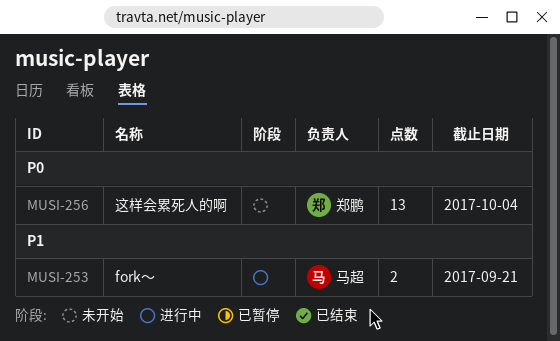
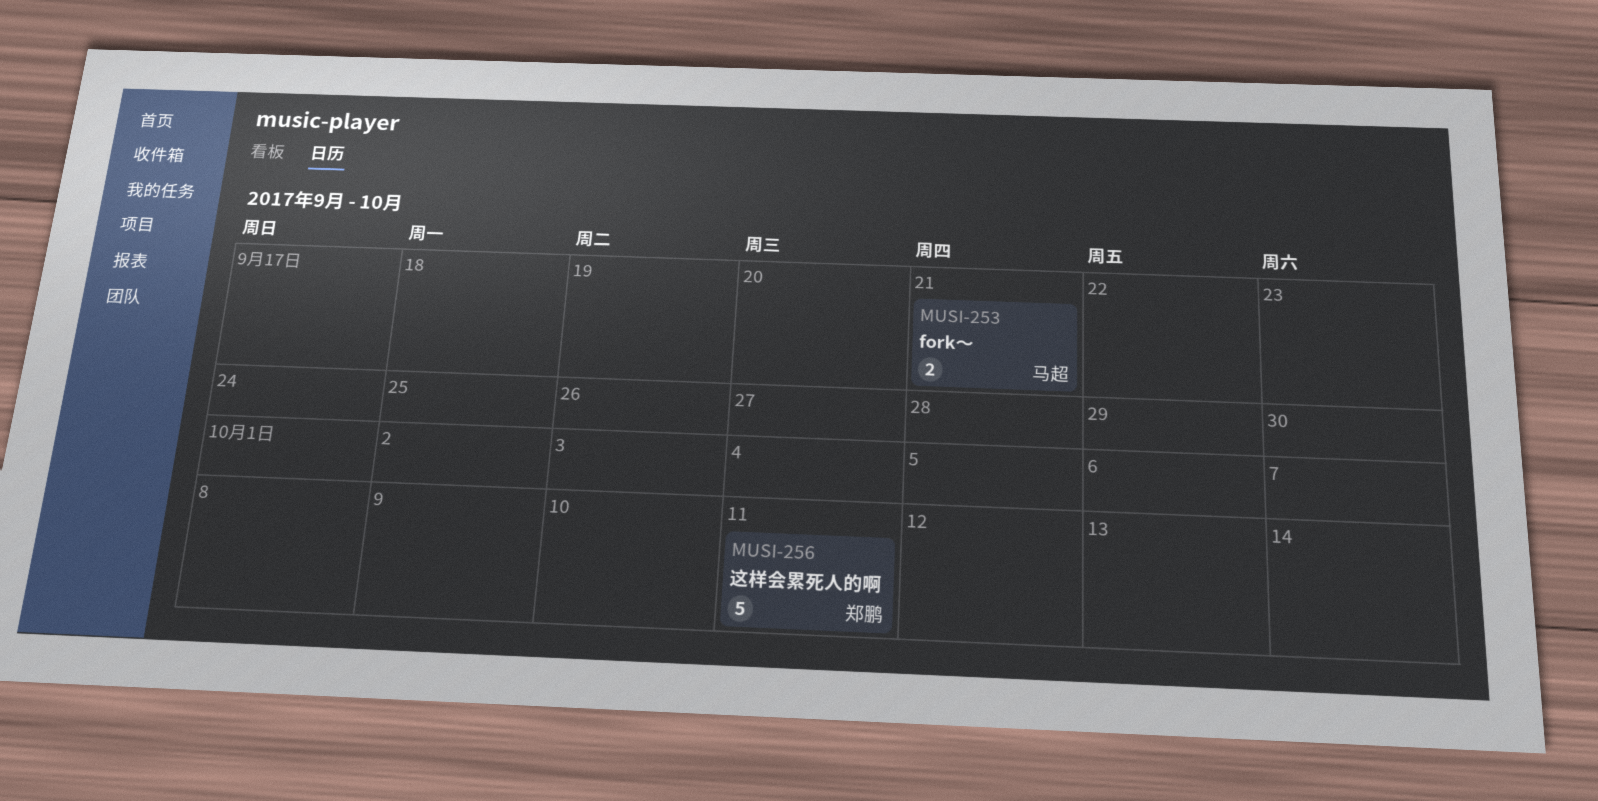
MUSI-256, estimate: 13 -> 5
MUSI-256, due: Oct 4 -> Oct 11

